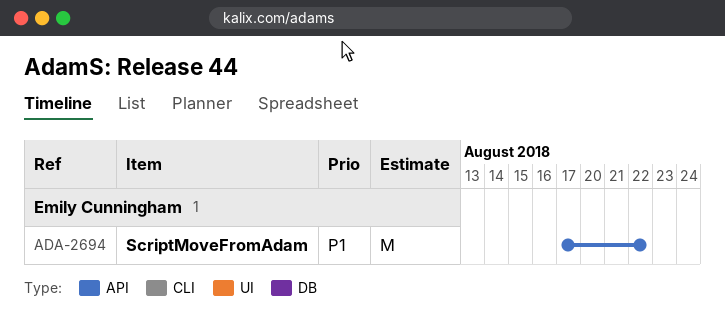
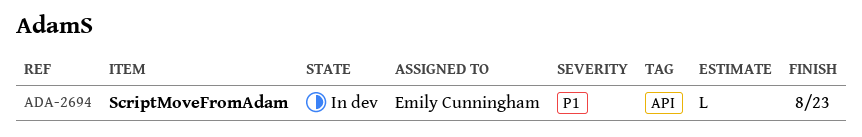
ADA-2694, estimate: M -> L
ADA-2694, due: Aug 22 -> Aug 23

